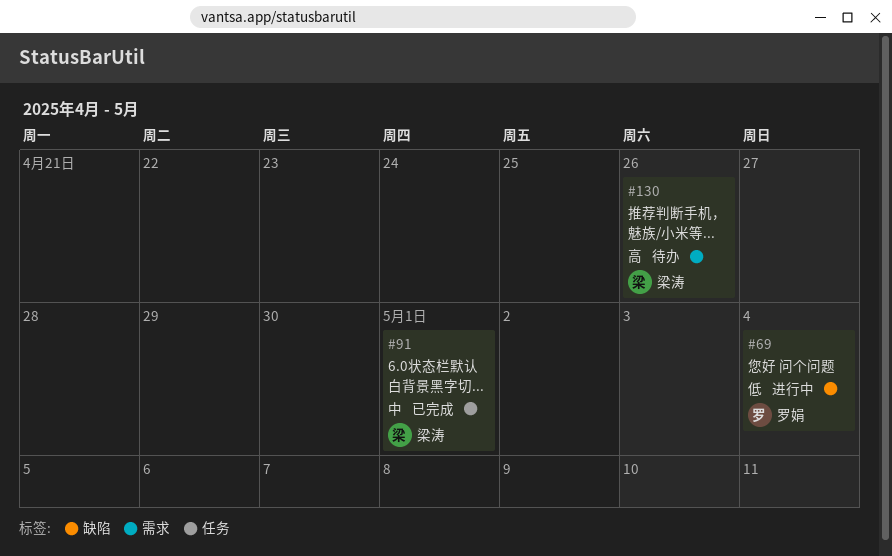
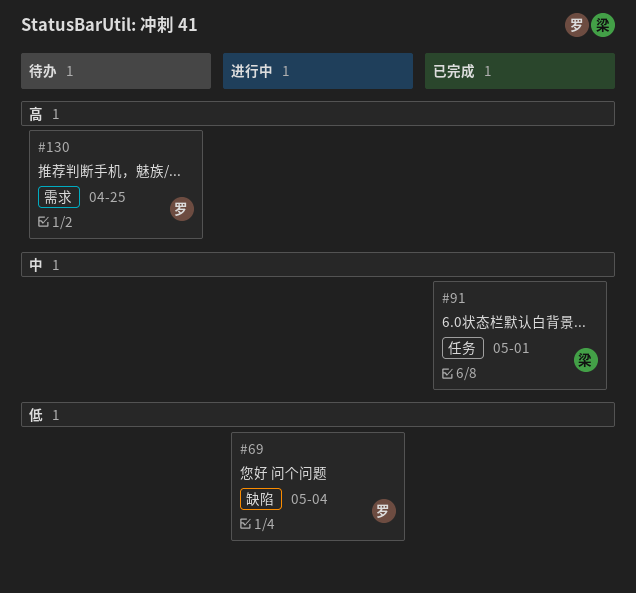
#130, owner: 梁涛 -> 罗娟
#130, due: Apr 26 -> Apr 25

